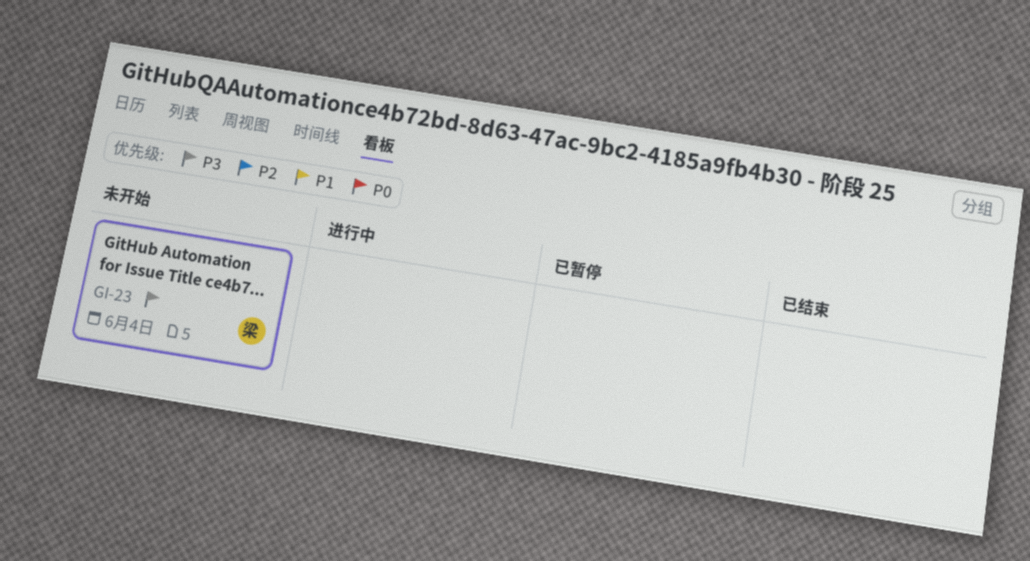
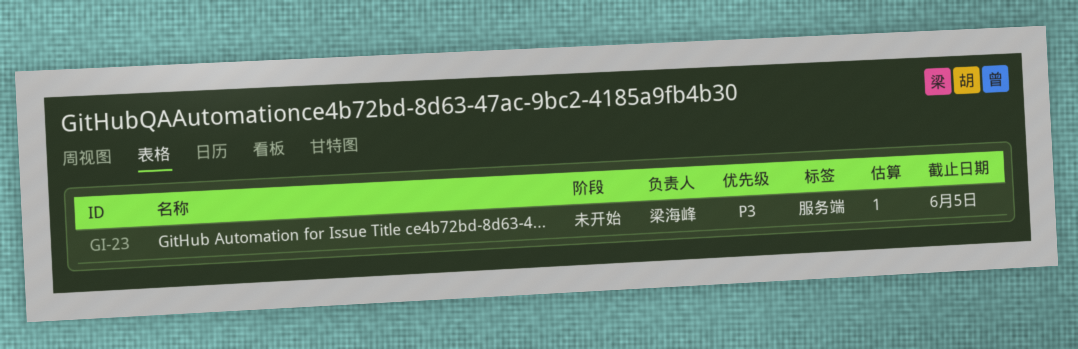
GI-23, due: Jun 4 -> Jun 5

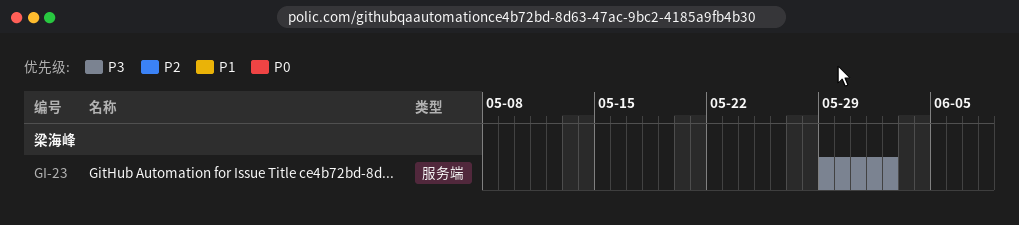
GI-23, due: Jun 5 -> Jun 2

